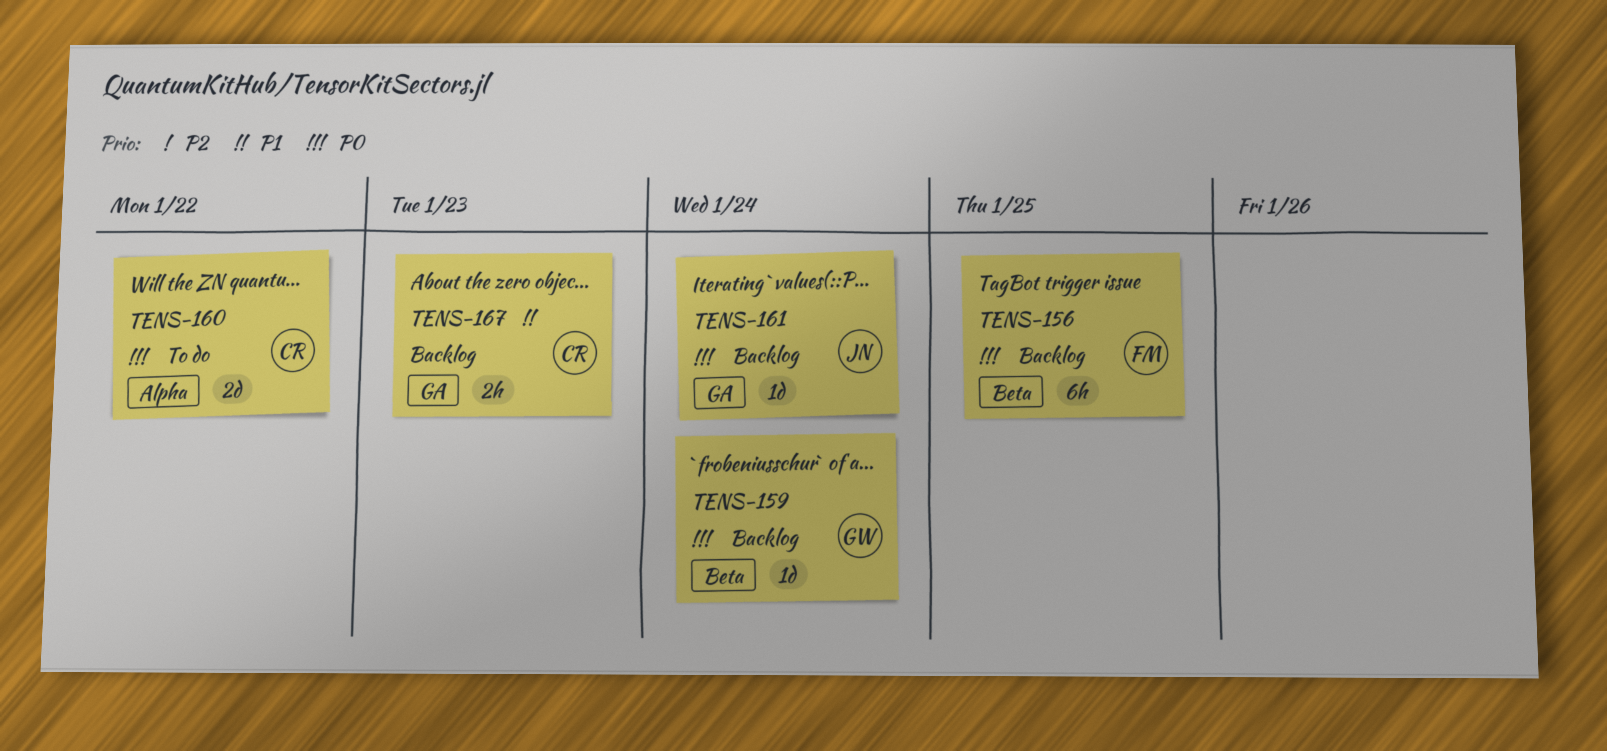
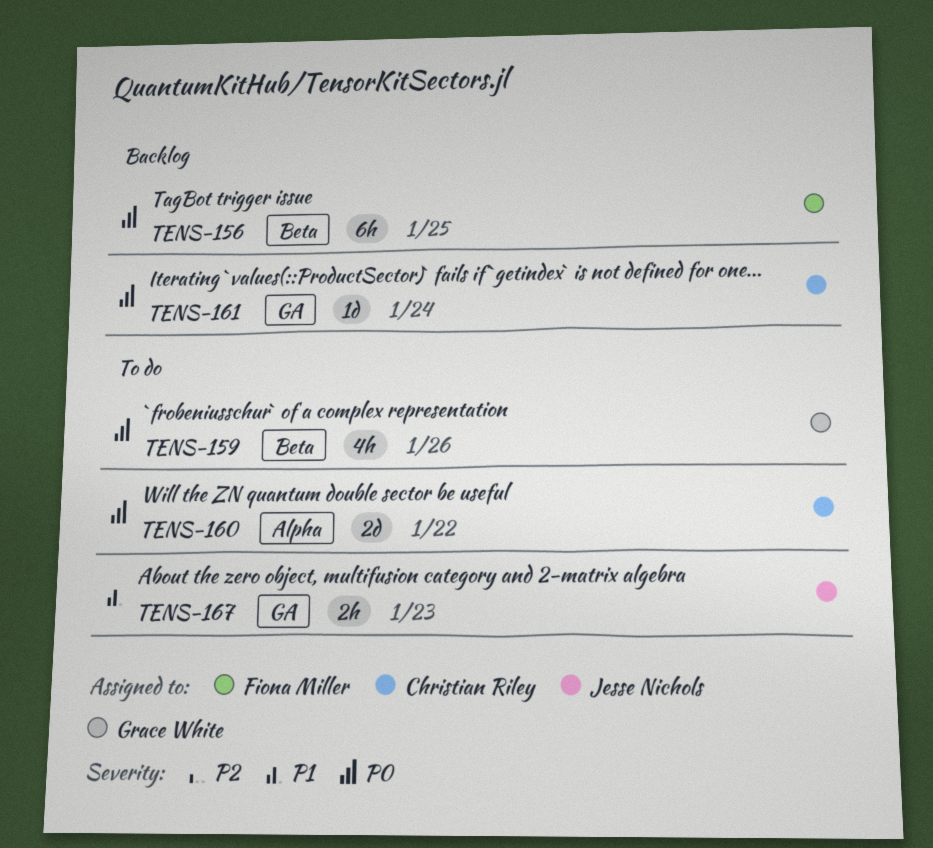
TENS-159, status: Backlog -> To do
TENS-159, estimate: 1d -> 4h
TENS-159, due: Jan 24 -> Jan 26
TENS-161, owner: Jesse Nichols -> Christian Riley
TENS-167, status: Backlog -> To do
TENS-167, owner: Christian Riley -> Jesse Nichols

